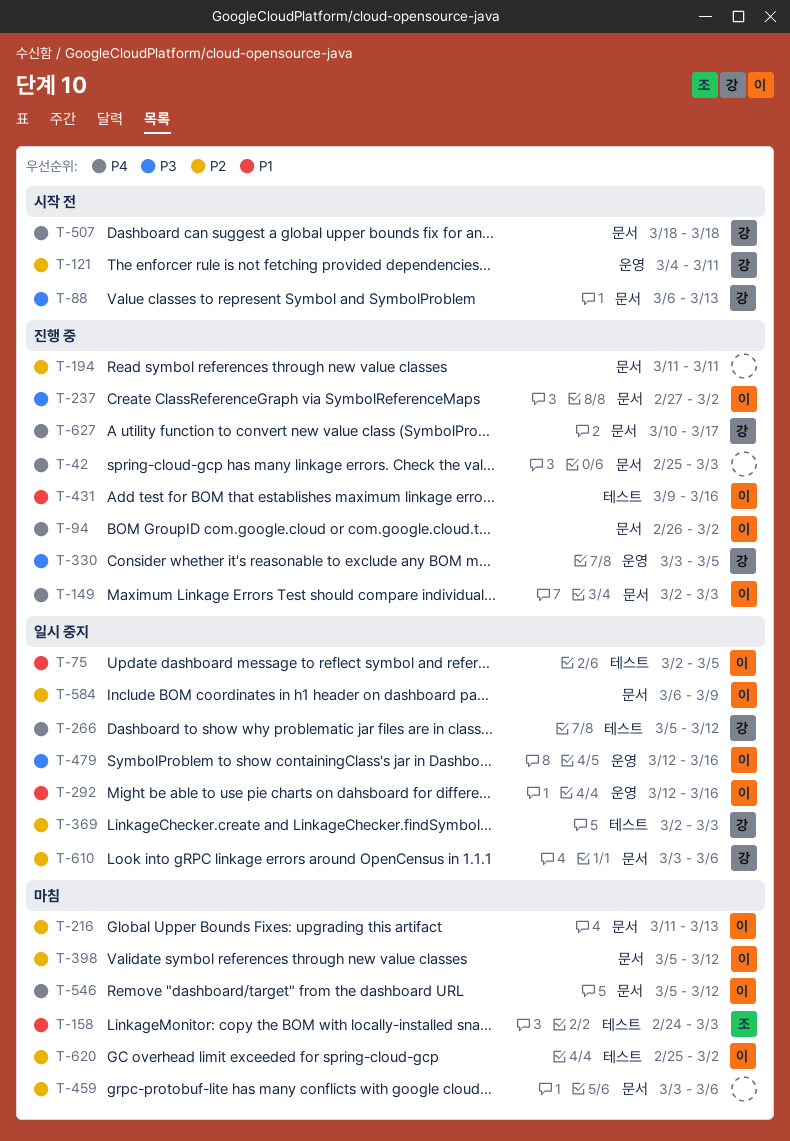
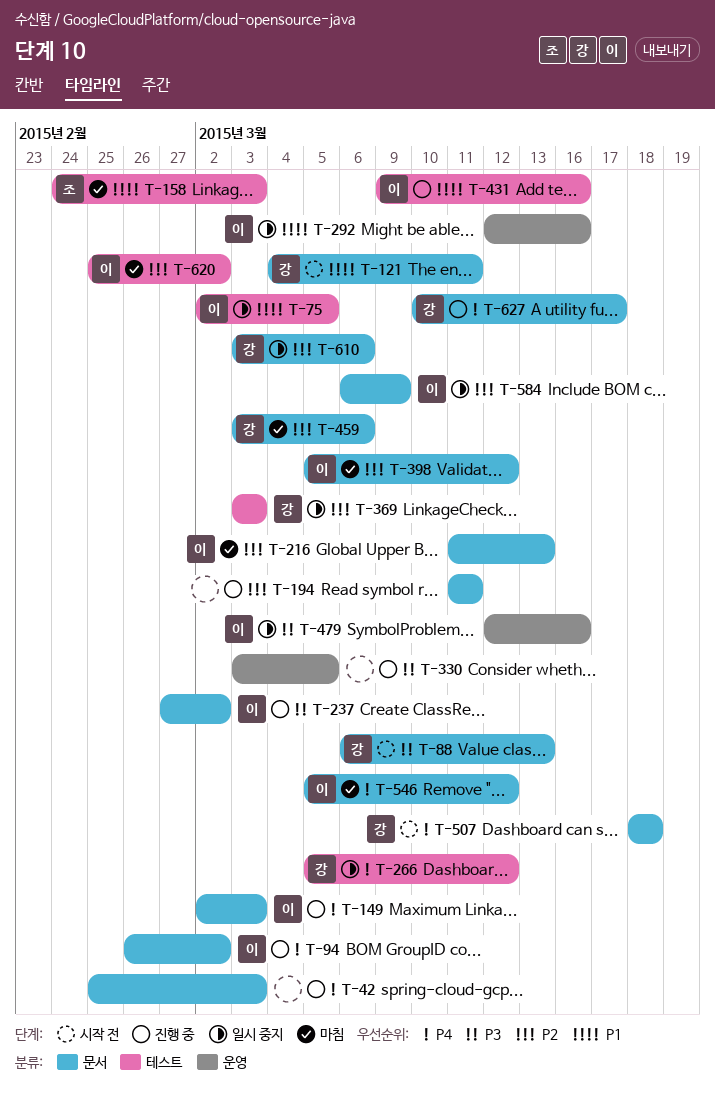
T-121, priority: P2 -> P1
T-121, label: 운영 -> 문서
T-330, owner: 강 -> none
T-369, start: Mar 2 -> Mar 3
T-459, owner: none -> 강

